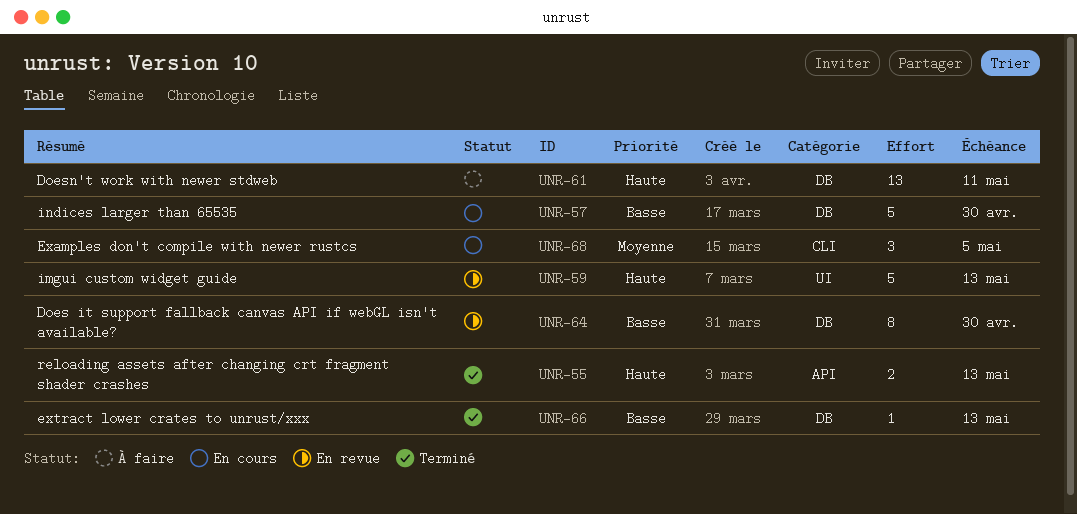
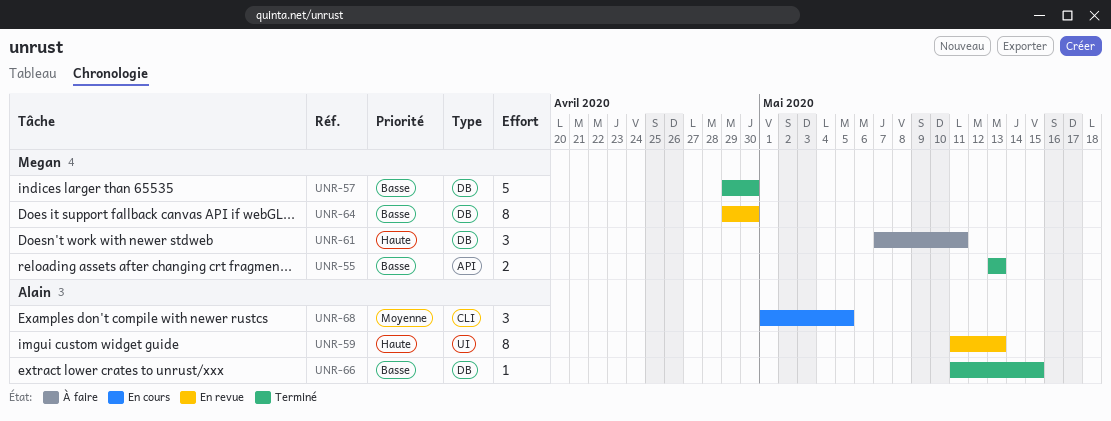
UNR-55, priority: Haute -> Basse
UNR-57, status: En cours -> Terminé
UNR-59, estimate: 5 -> 8
UNR-61, estimate: 13 -> 3
UNR-66, due: May 13 -> May 15

